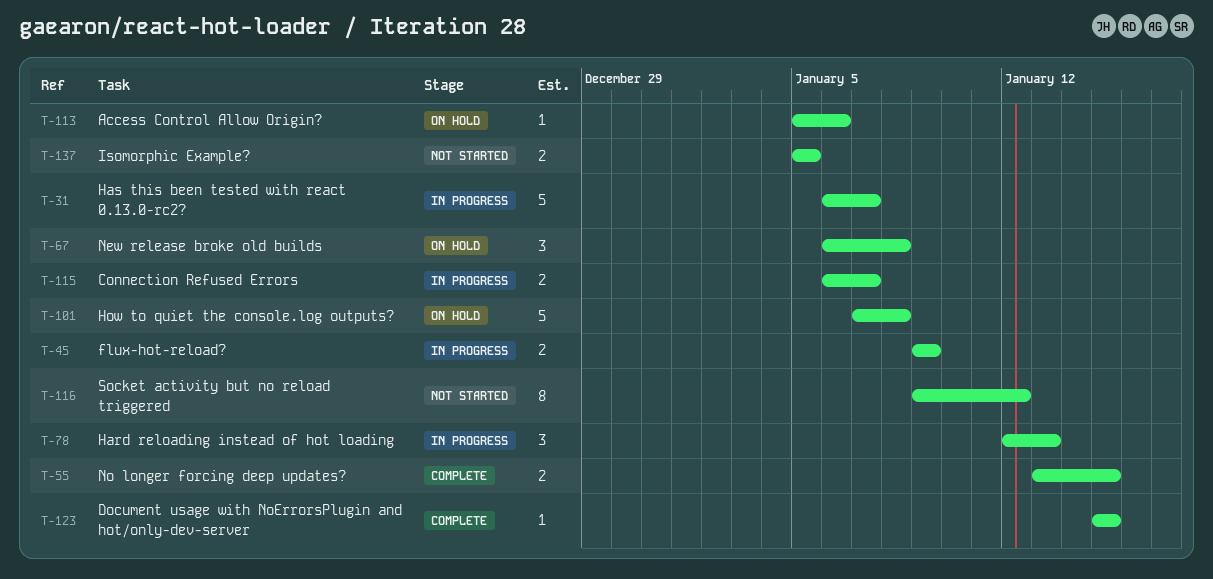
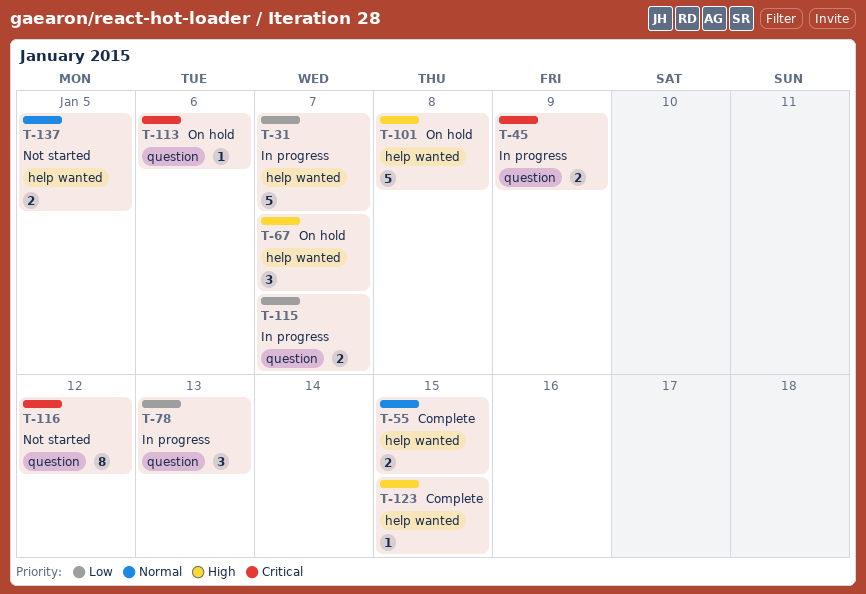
T-67, due: Jan 8 -> Jan 7

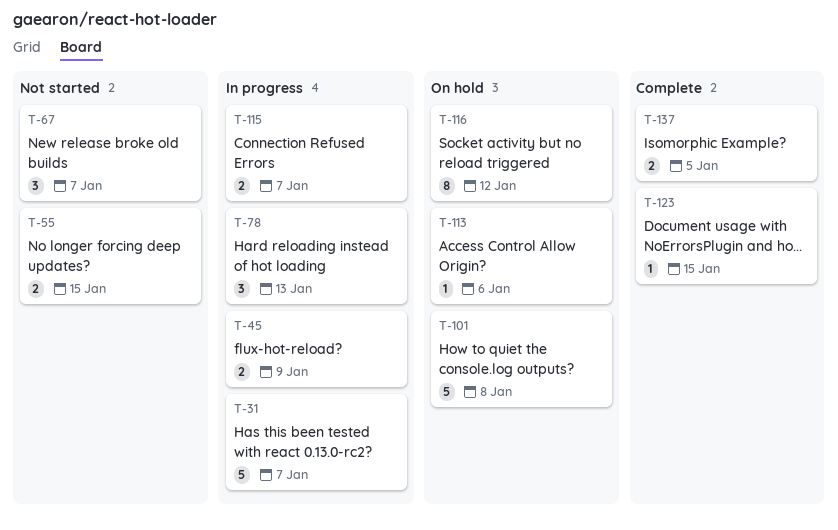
T-55, status: Complete -> Not started
T-67, status: On hold -> Not started
T-116, status: Not started -> On hold
T-137, status: Not started -> Complete

